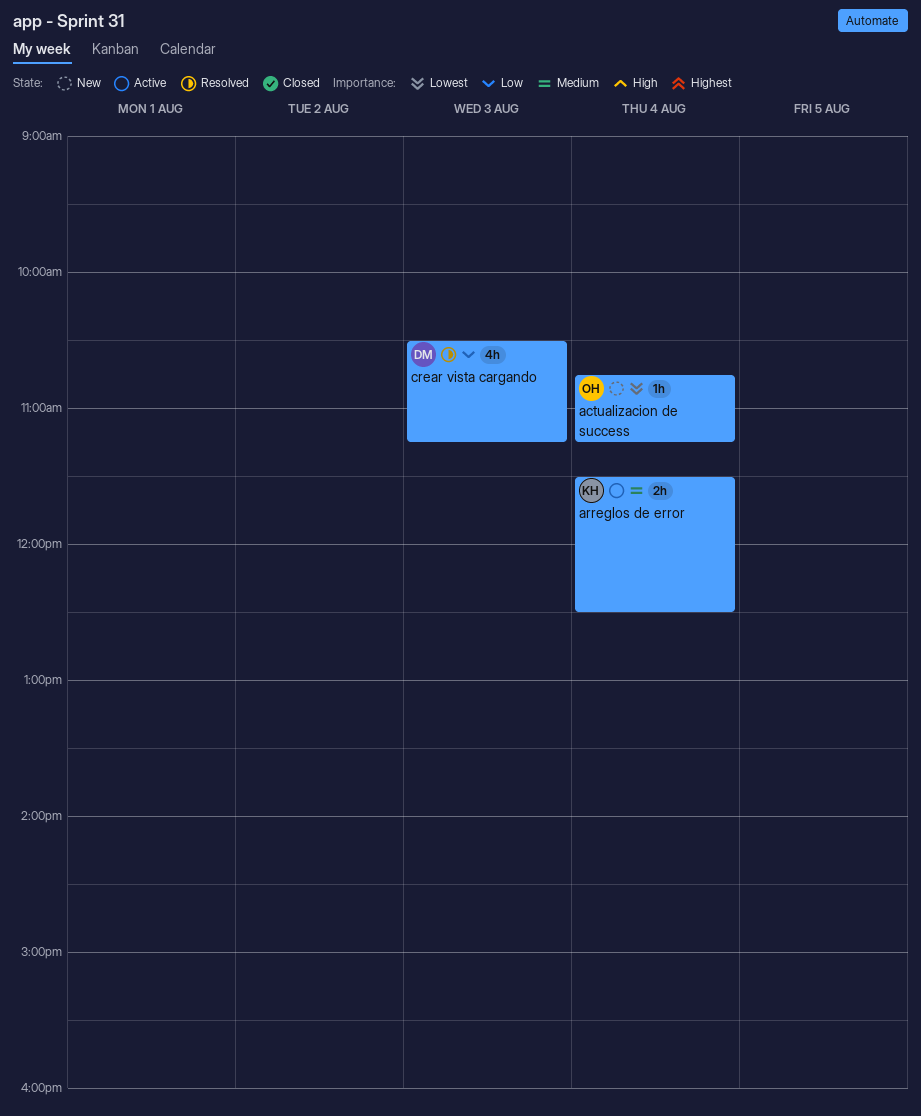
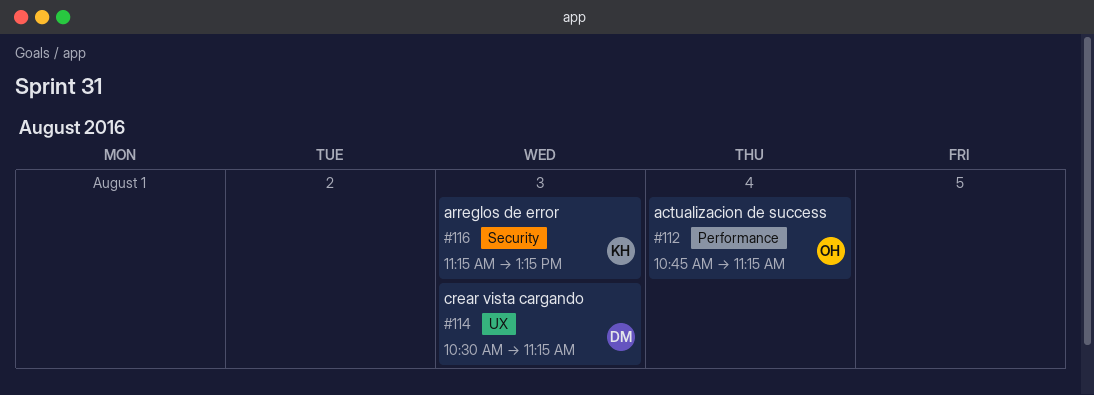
arreglos de error, day: Aug 4 -> Aug 3
arreglos de error, begins: 11:30 -> 11:15
arreglos de error, ends: 12:30 -> 13:15

